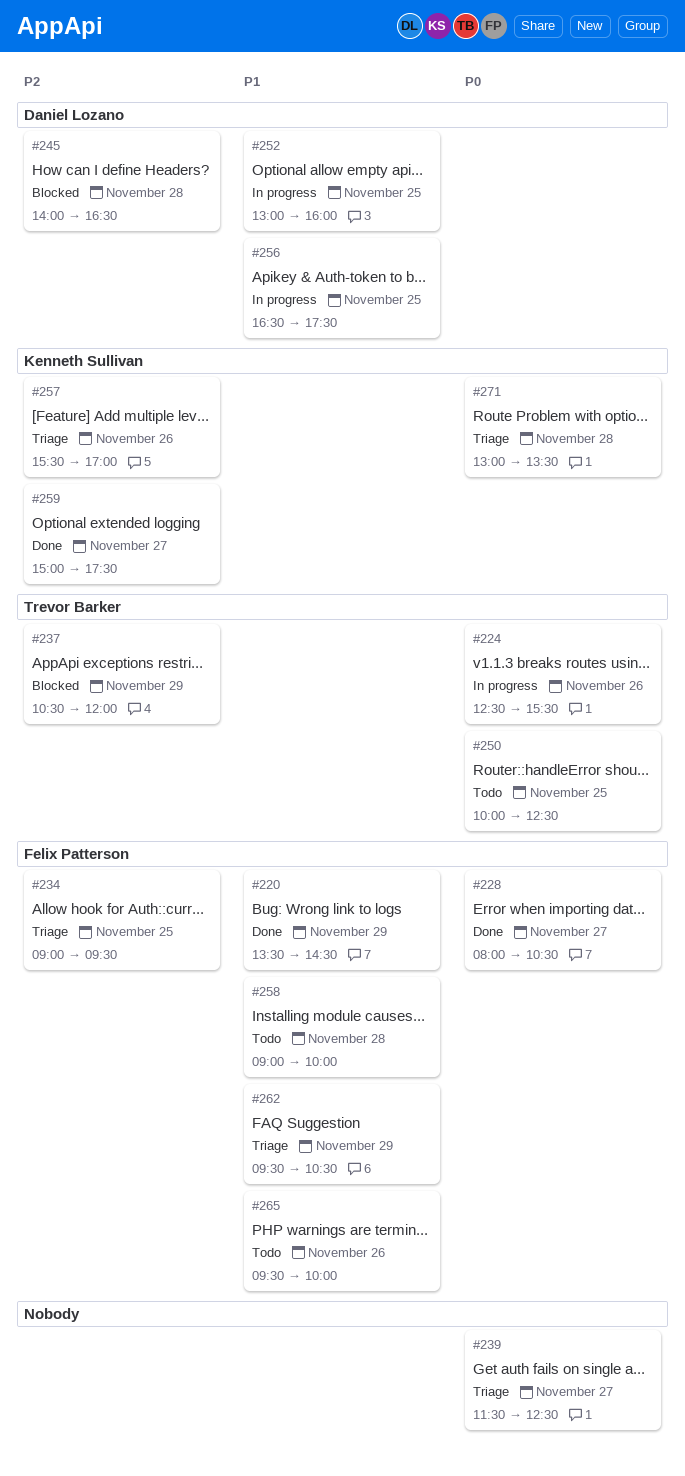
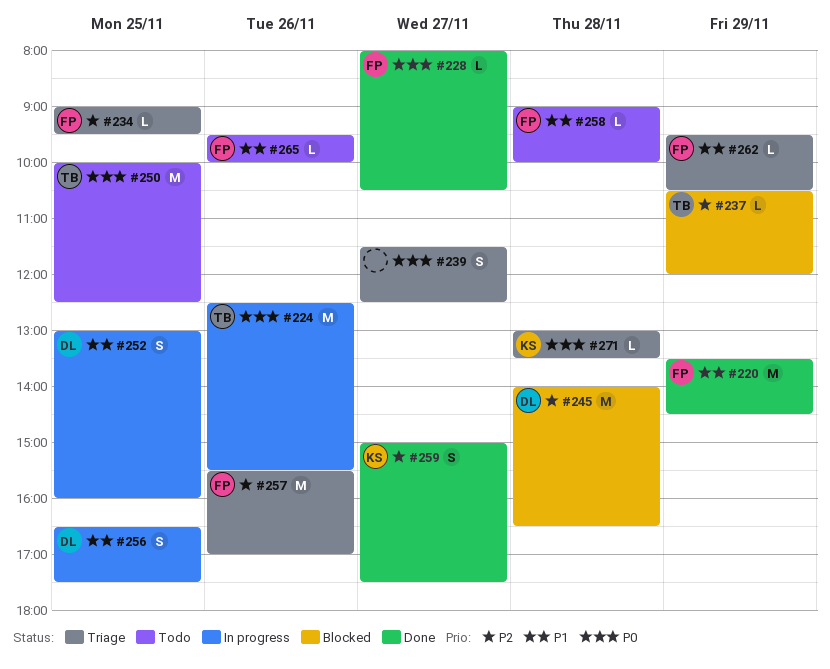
#257, owner: Kenneth Sullivan -> Felix Patterson

